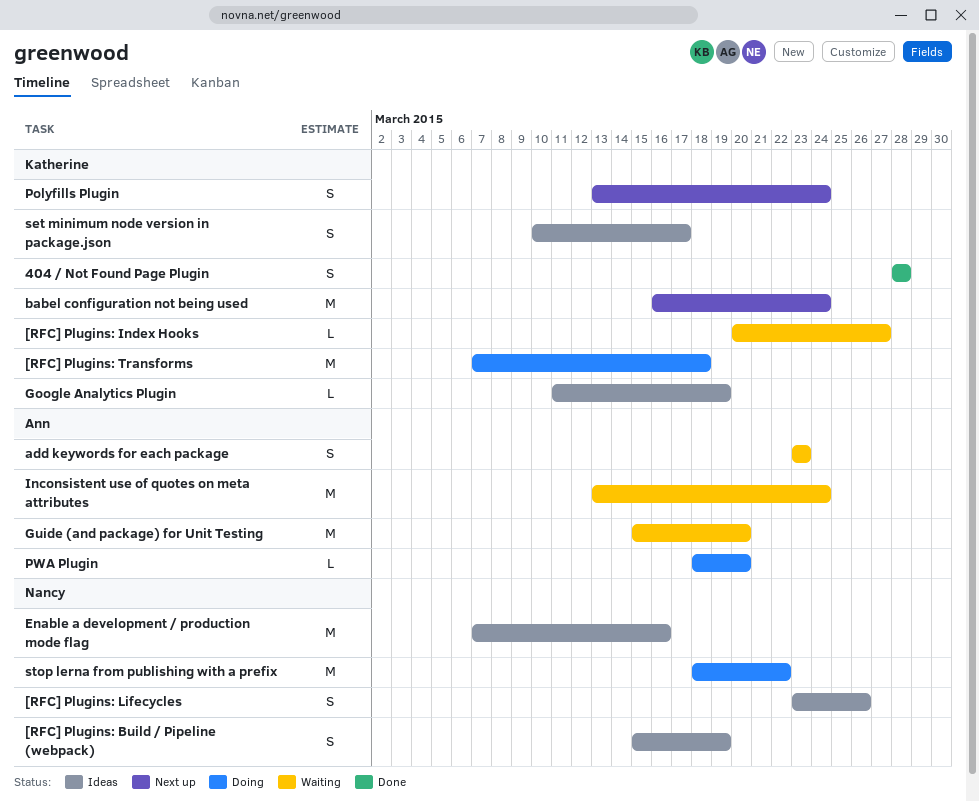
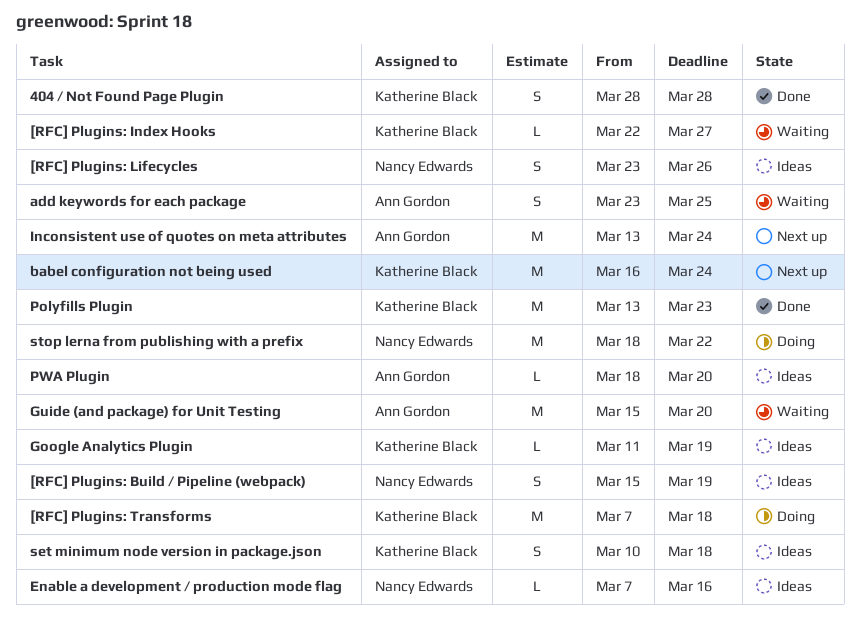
[RFC] Plugins: Index Hooks, start: Mar 20 -> Mar 22
add keywords for each package, due: Mar 23 -> Mar 25
Enable a development / production mode flag, estimate: M -> L
Inconsistent use of quotes on meta attributes, status: Waiting -> Next up
Polyfills Plugin, status: Next up -> Done
Polyfills Plugin, estimate: S -> M
Polyfills Plugin, due: Mar 24 -> Mar 23
PWA Plugin, status: Doing -> Ideas
set minimum node version in package.json, due: Mar 17 -> Mar 18

